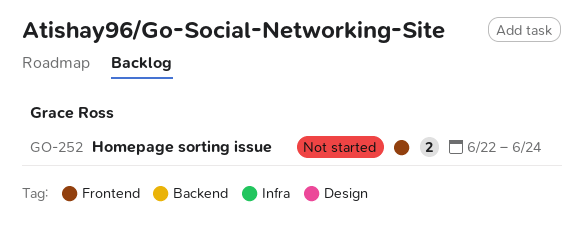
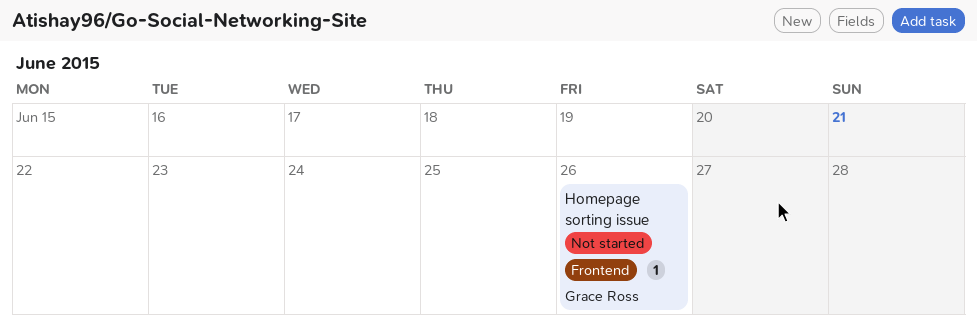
Homepage sorting issue, estimate: 2 -> 1
Homepage sorting issue, due: Jun 24 -> Jun 26

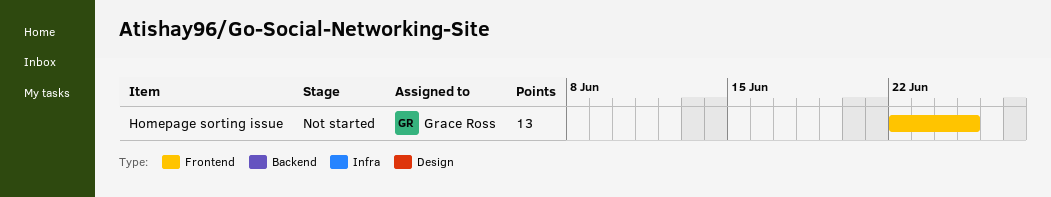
Homepage sorting issue, estimate: 1 -> 13
Homepage sorting issue, due: Jun 26 -> Jun 25

